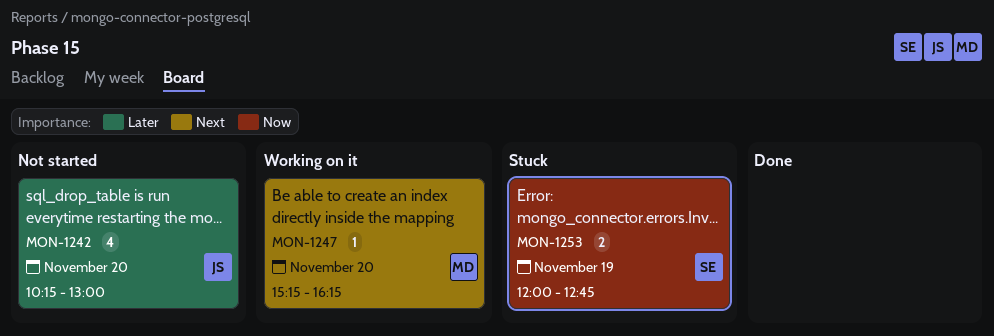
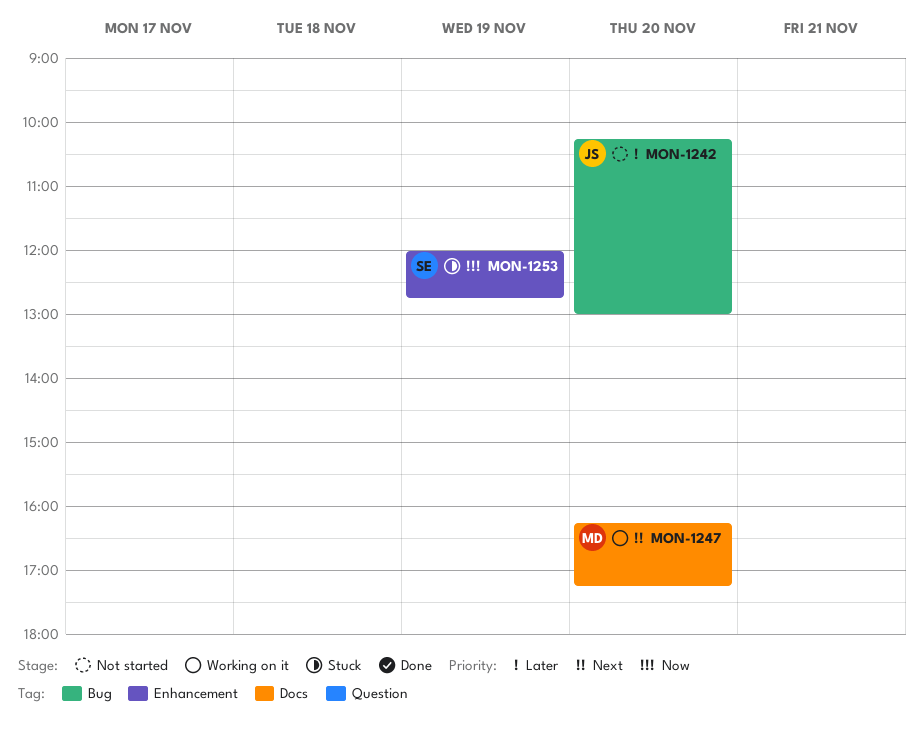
MON-1247, begins: 15:15 -> 16:15
MON-1247, ends: 16:15 -> 17:15

